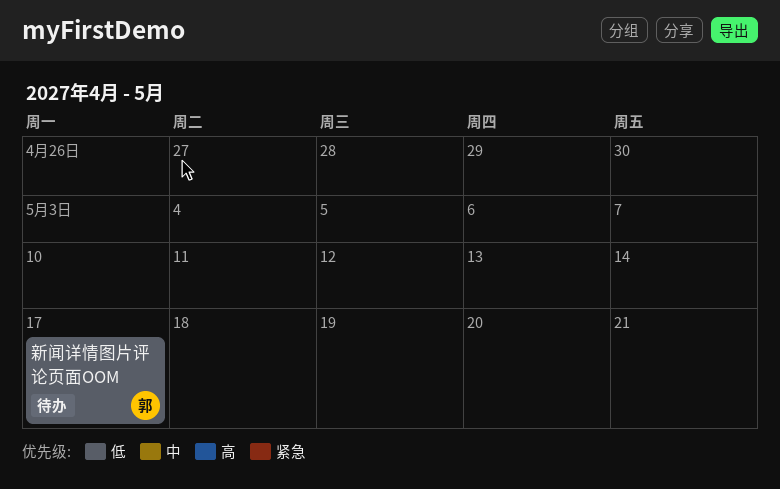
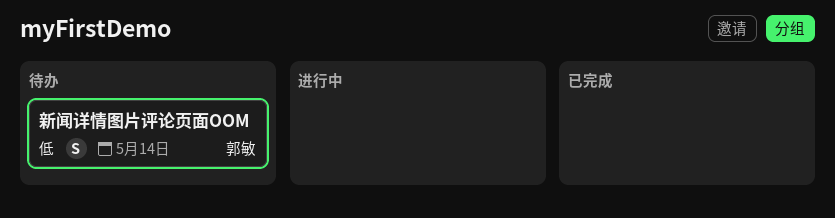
新闻详情图片评论页面OOM, due: May 17 -> May 14

